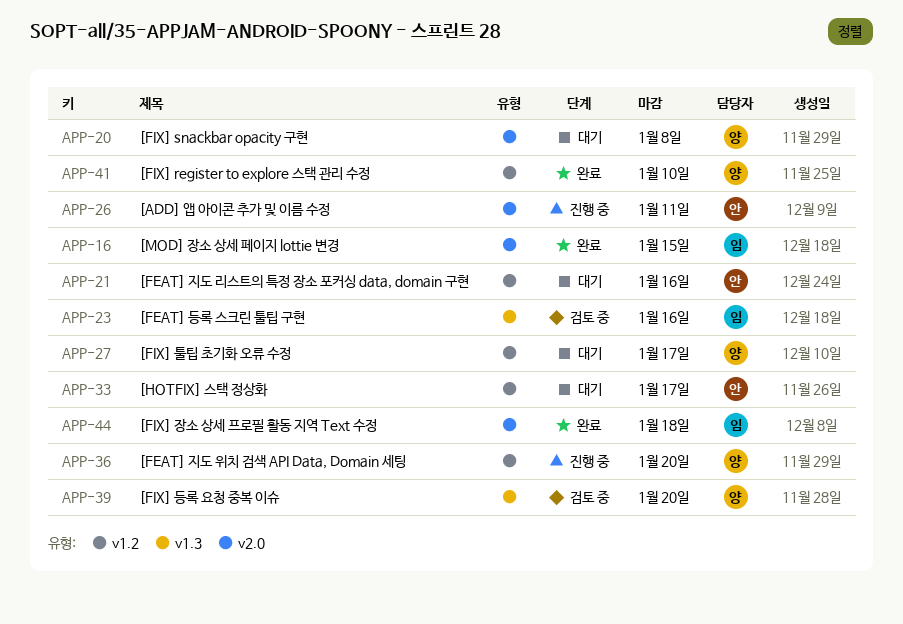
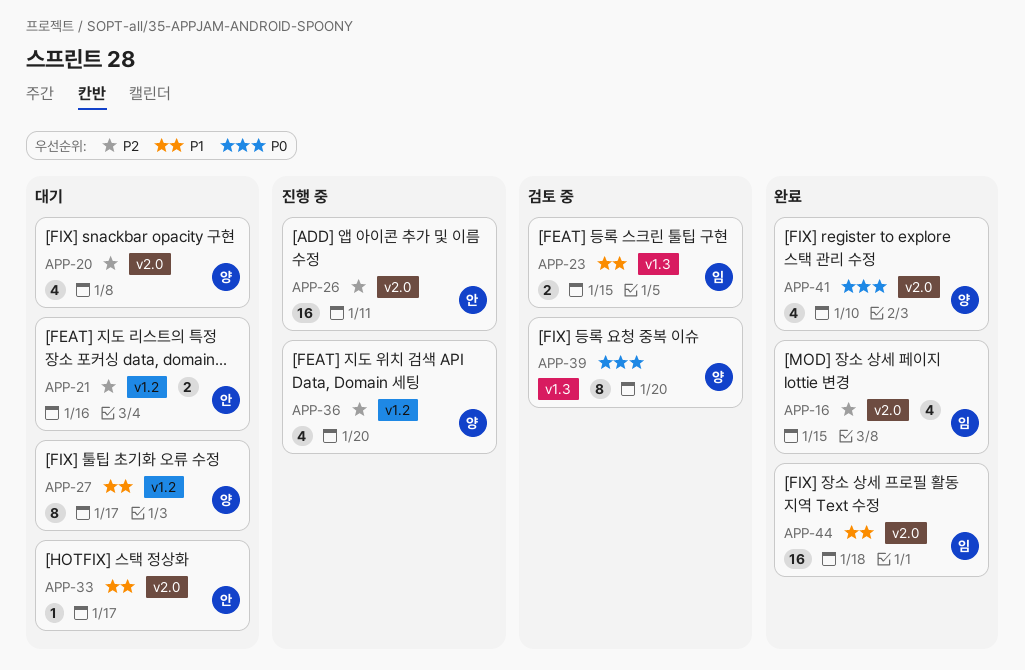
APP-23, due: Jan 16 -> Jan 15
APP-33, label: v1.2 -> v2.0
APP-41, label: v1.2 -> v2.0

